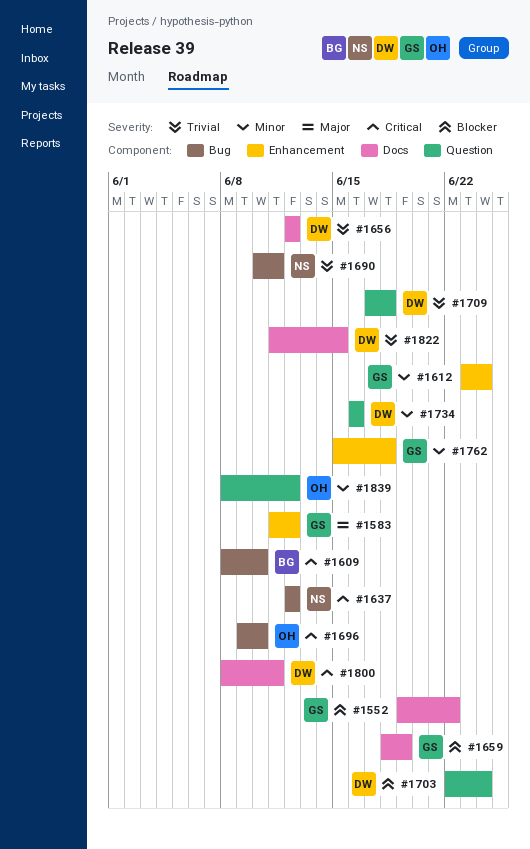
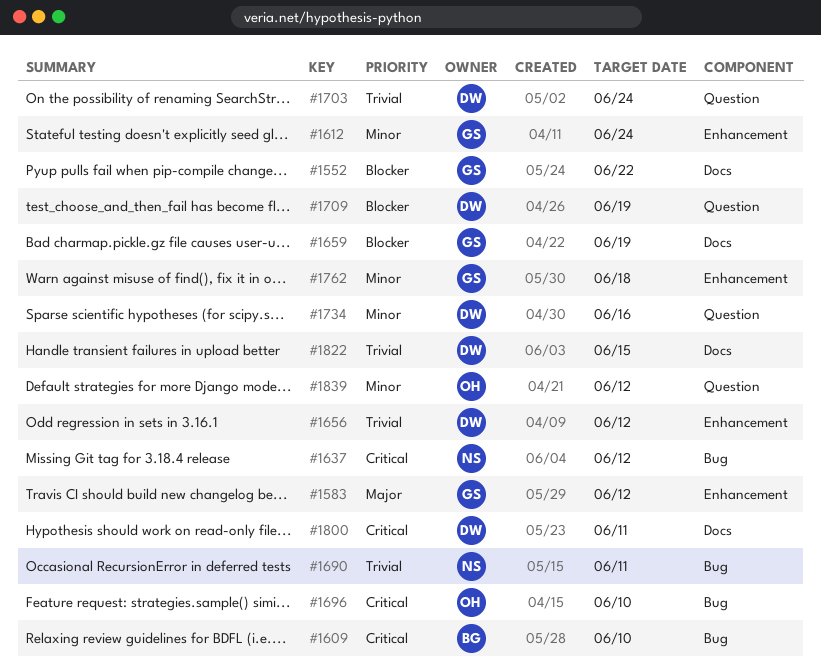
#1656, label: Docs -> Enhancement
#1703, priority: Blocker -> Trivial
#1709, priority: Trivial -> Blocker
#1709, due: Jun 18 -> Jun 19

